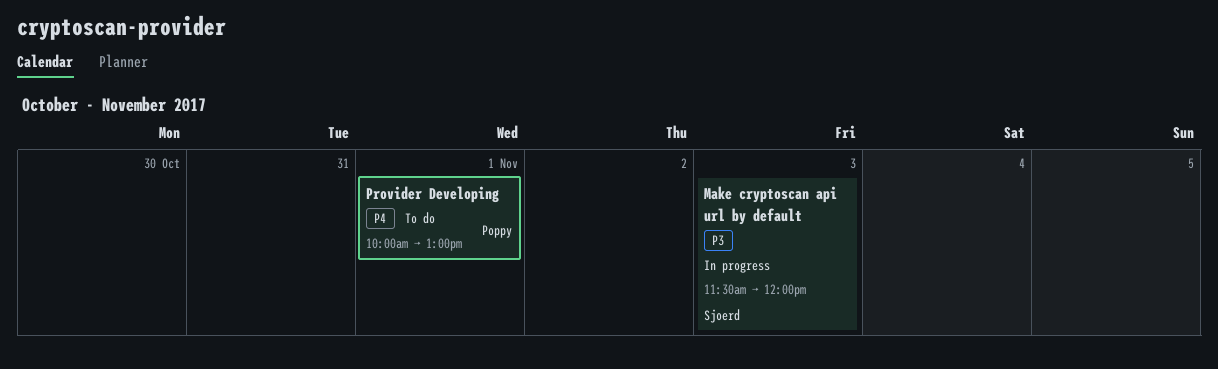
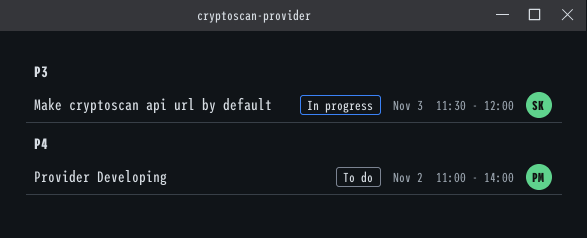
Provider Developing, day: Nov 1 -> Nov 2
Provider Developing, begins: 10:00 -> 11:00
Provider Developing, ends: 13:00 -> 14:00

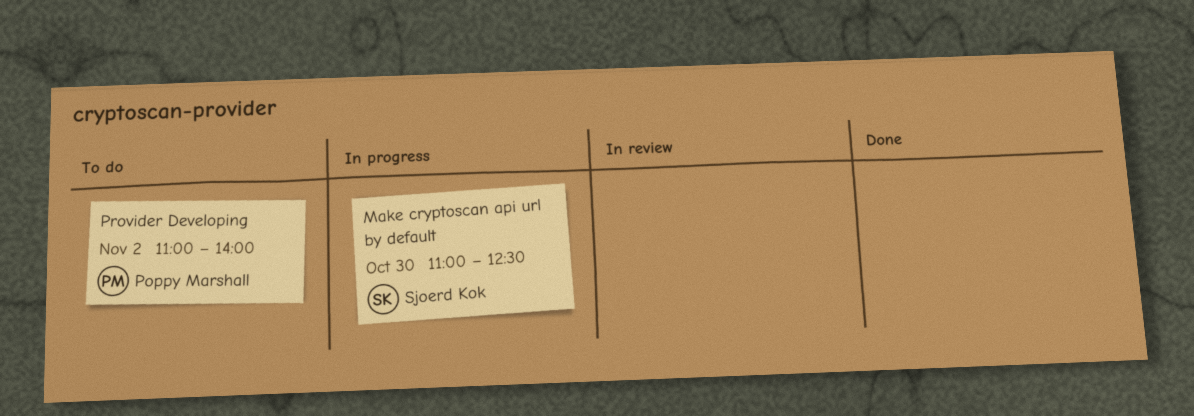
Make cryptoscan api url by default, day: Nov 3 -> Oct 30
Make cryptoscan api url by default, begins: 11:30 -> 11:00
Make cryptoscan api url by default, ends: 12:00 -> 12:30

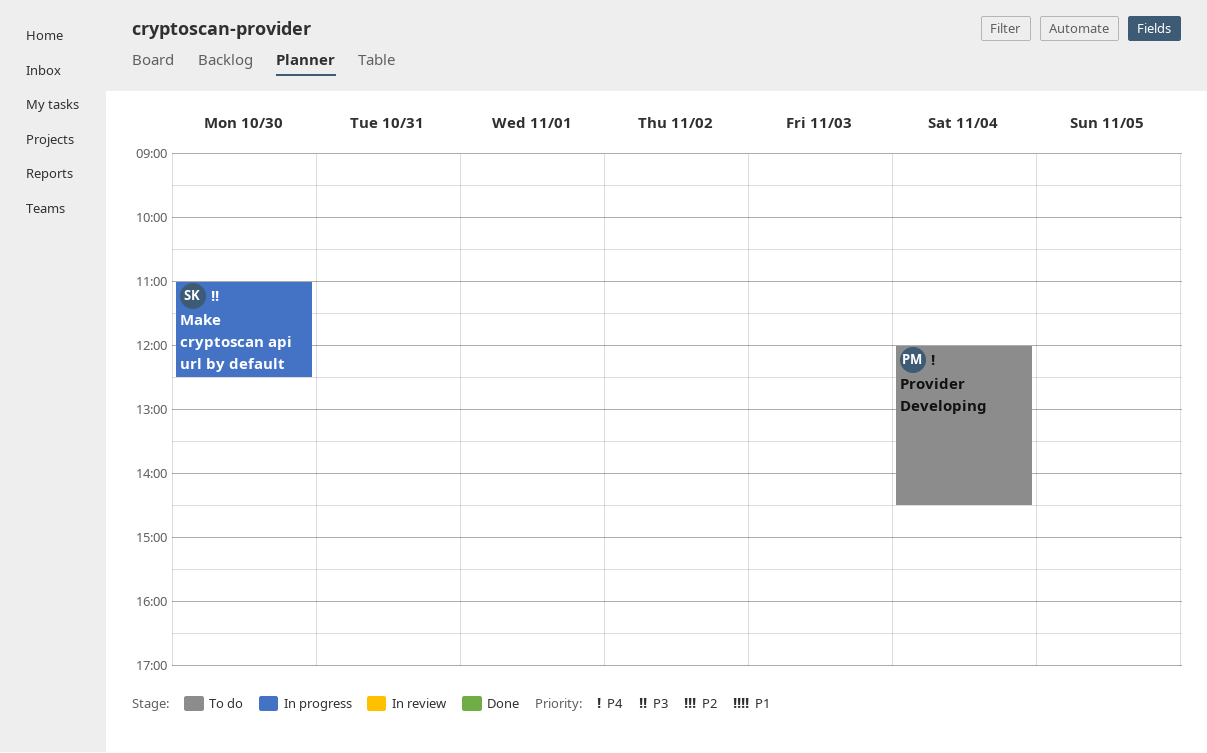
Provider Developing, day: Nov 2 -> Nov 4
Provider Developing, begins: 11:00 -> 12:00
Provider Developing, ends: 14:00 -> 14:30

